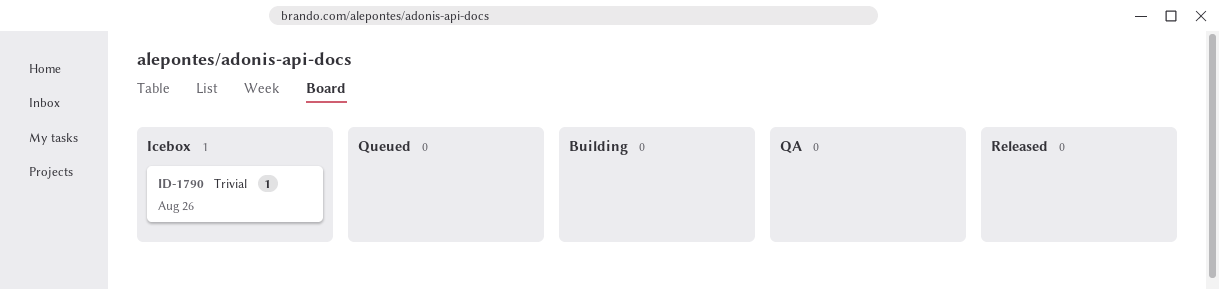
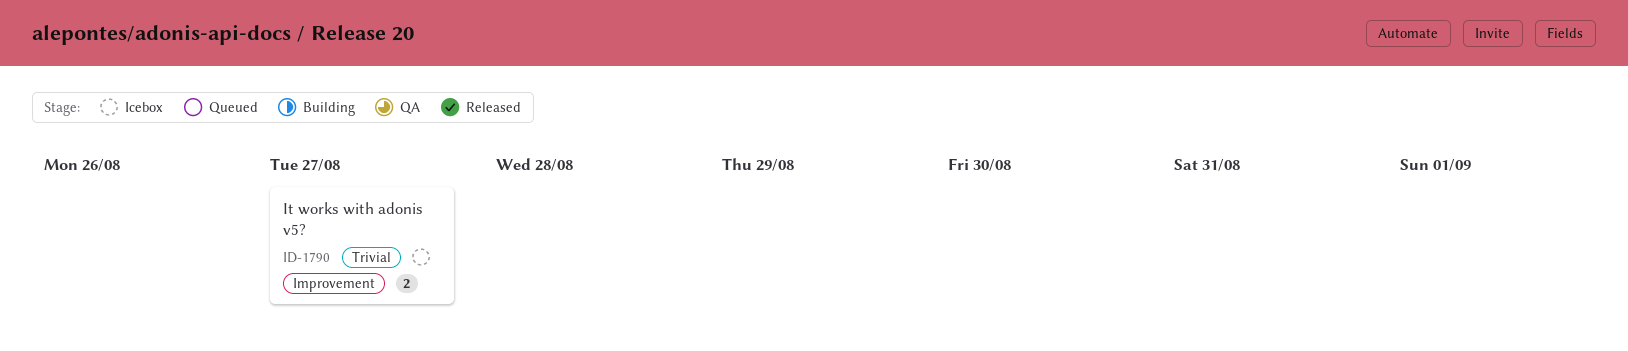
ID-1790, estimate: 1 -> 2
ID-1790, due: Aug 26 -> Aug 27

